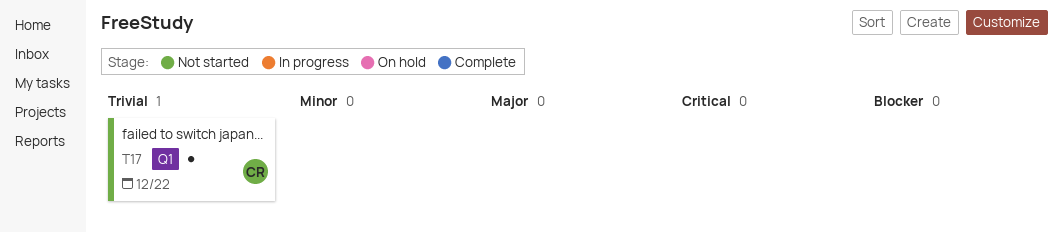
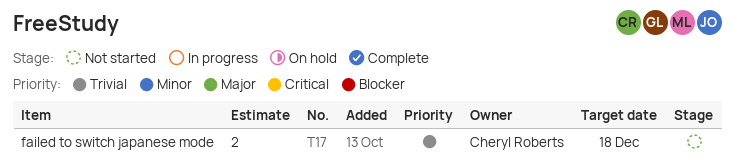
T17, estimate: 1 -> 2
T17, due: Dec 22 -> Dec 18

